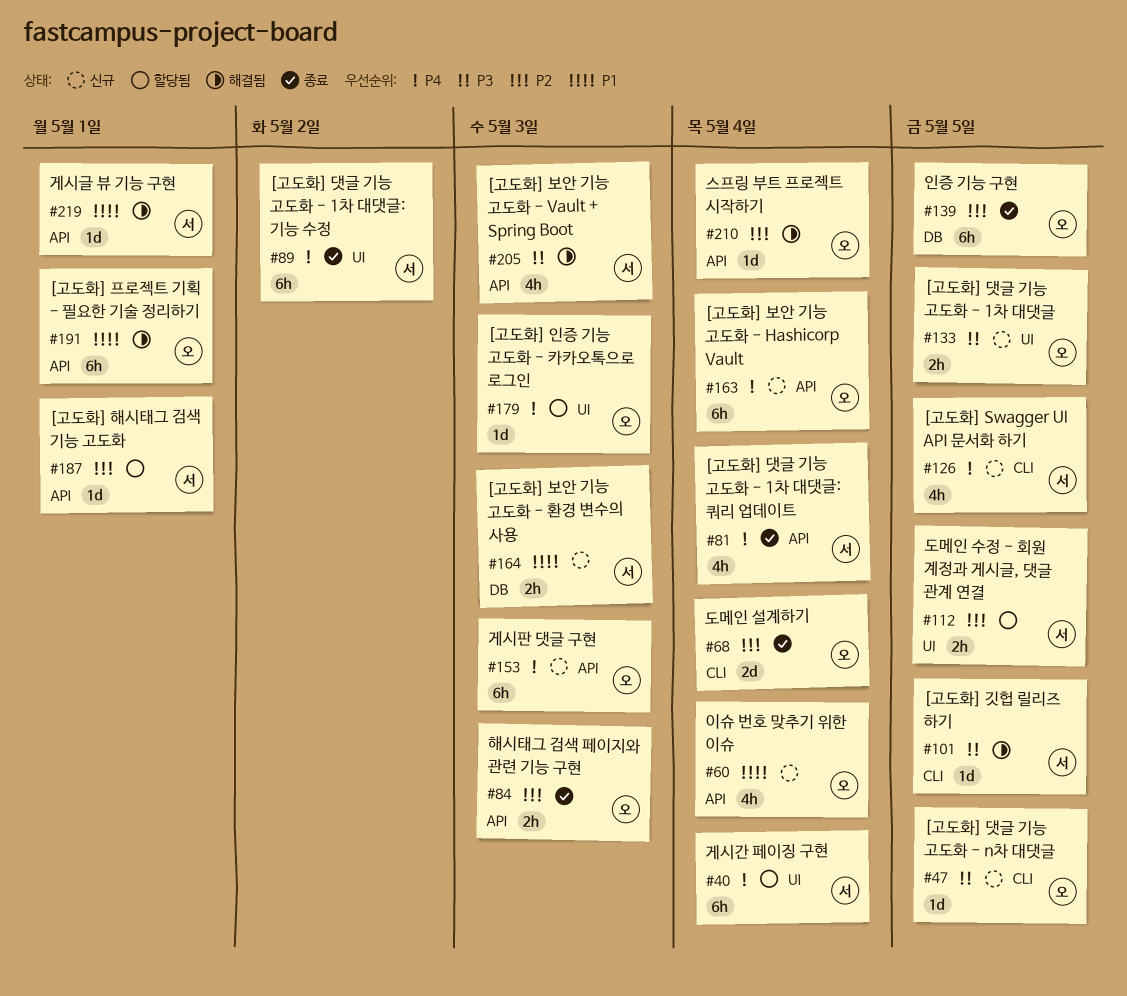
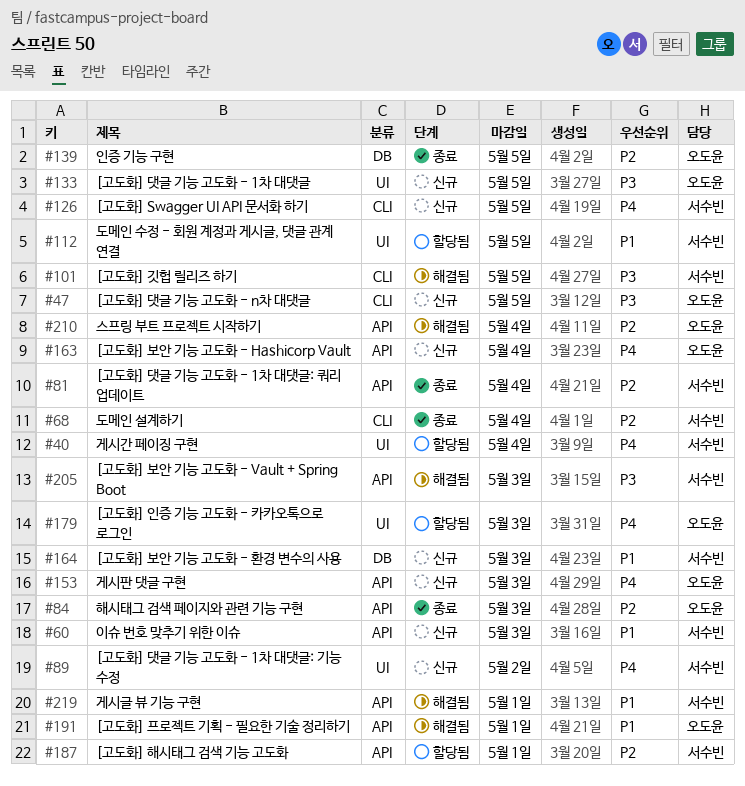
#60, owner: 오도윤 -> 서수빈
#60, due: May 4 -> May 3
#68, owner: 오도윤 -> 서수빈
#81, priority: P4 -> P2
#89, status: 종료 -> 신규
#112, priority: P2 -> P1

